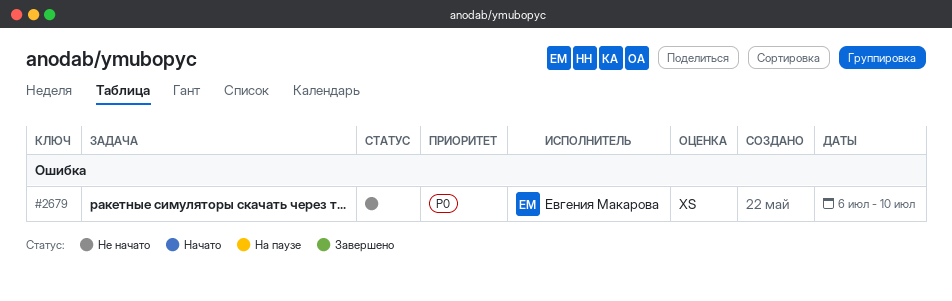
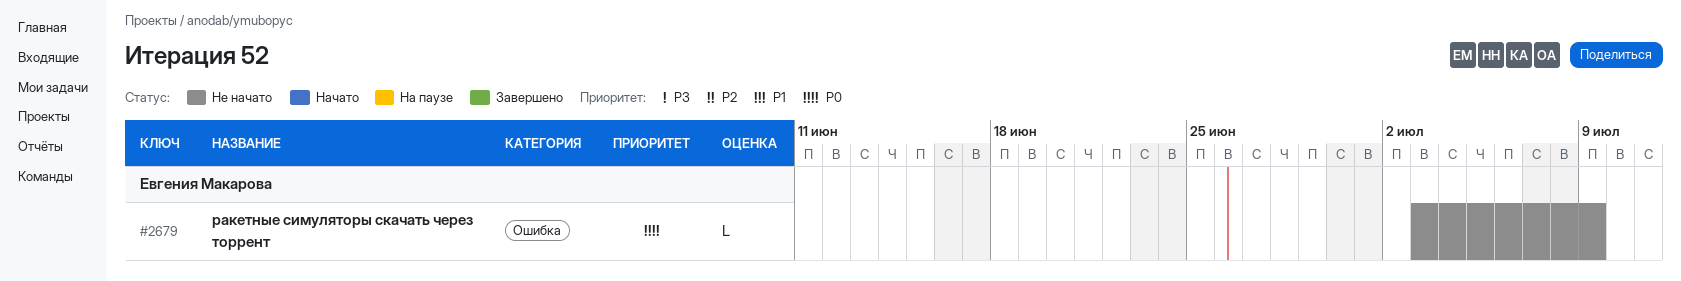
#2679, estimate: XS -> L
#2679, start: Jul 6 -> Jul 3
#2679, due: Jul 10 -> Jul 9

